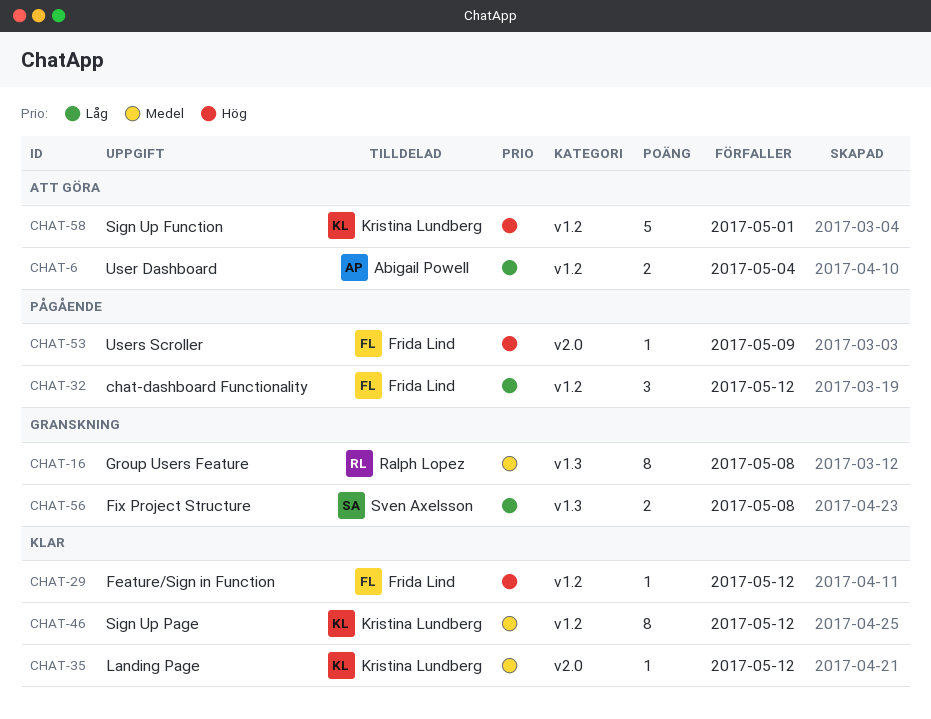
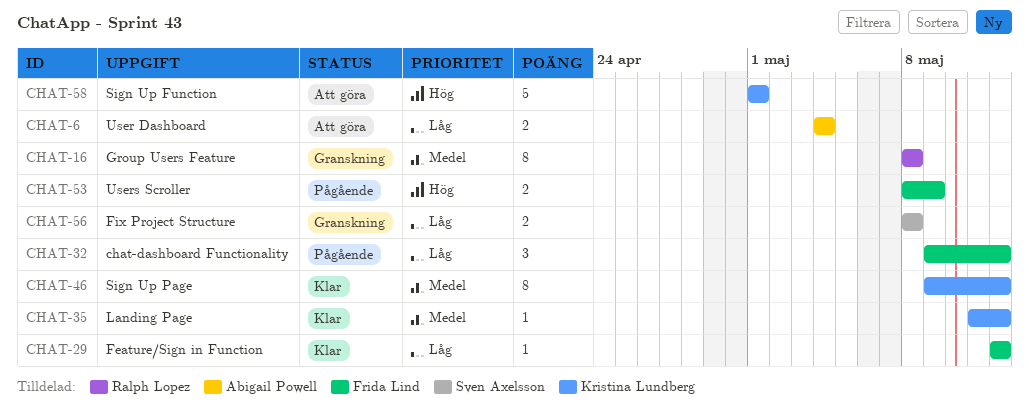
CHAT-29, priority: Hög -> Låg
CHAT-53, estimate: 1 -> 2

